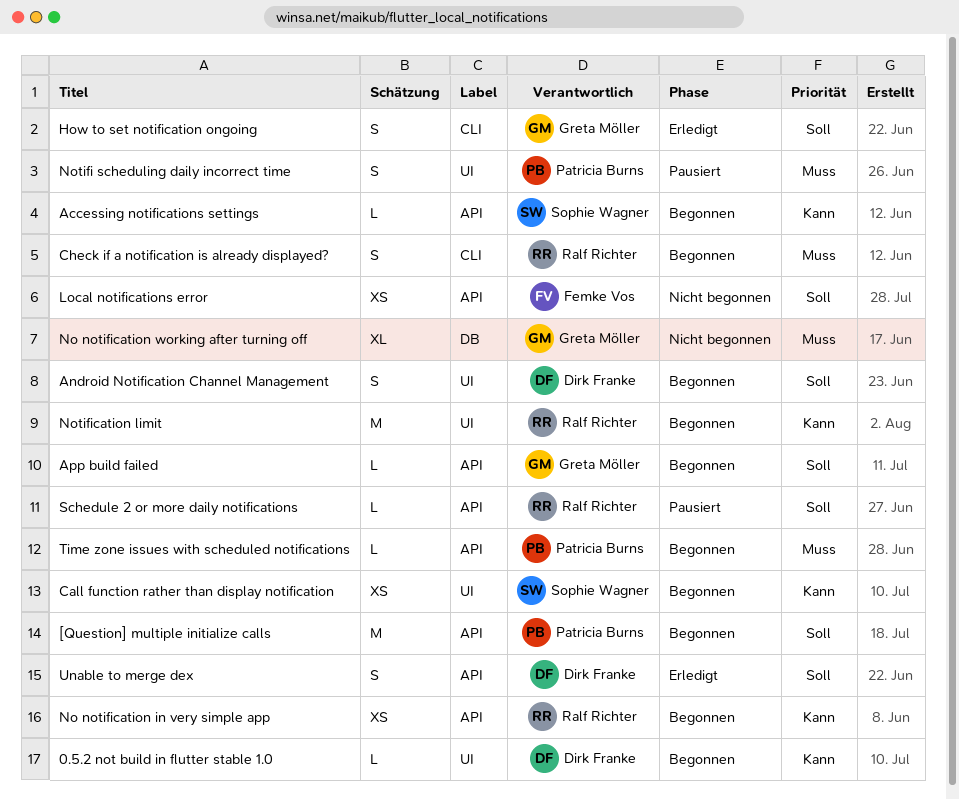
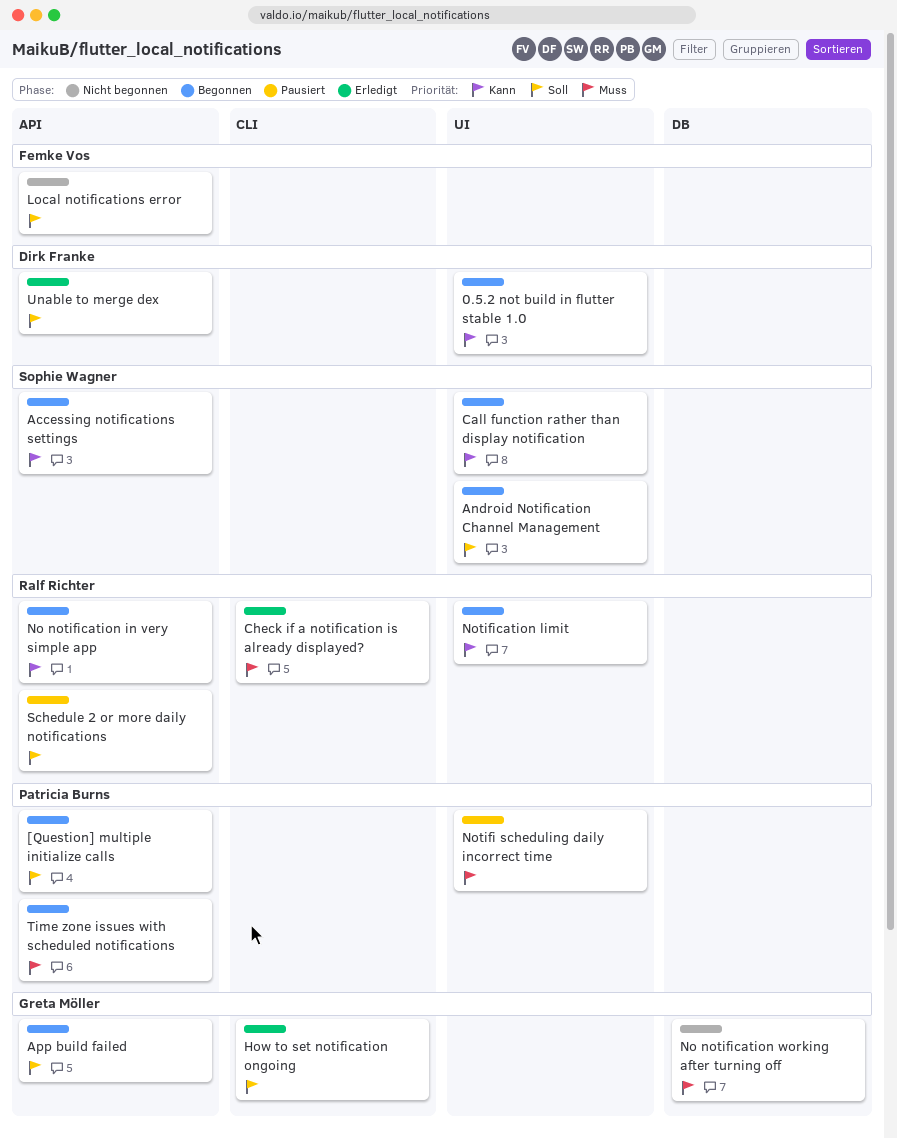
Android Notification Channel Management, owner: Dirk Franke -> Sophie Wagner
Check if a notification is already displayed?, status: Begonnen -> Erledigt

